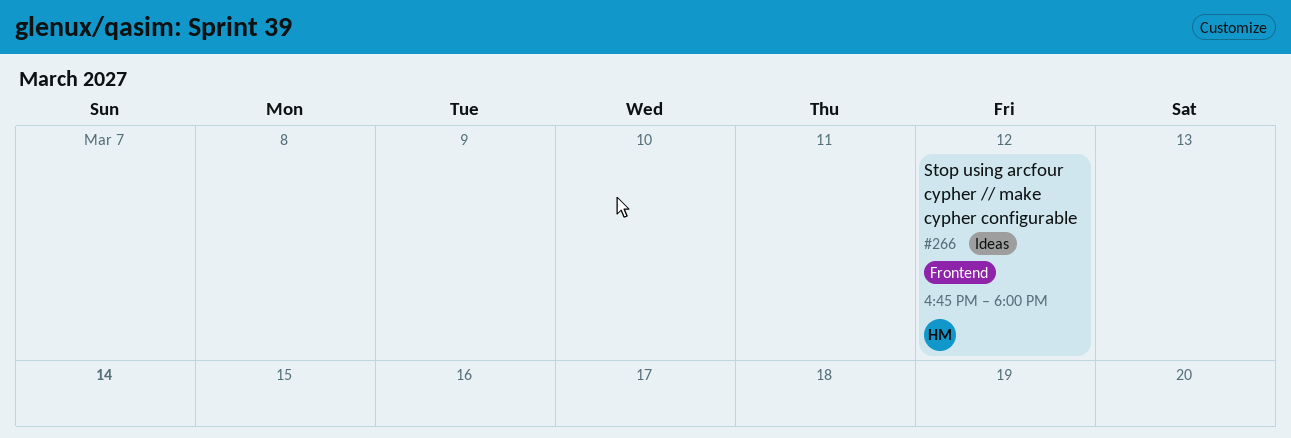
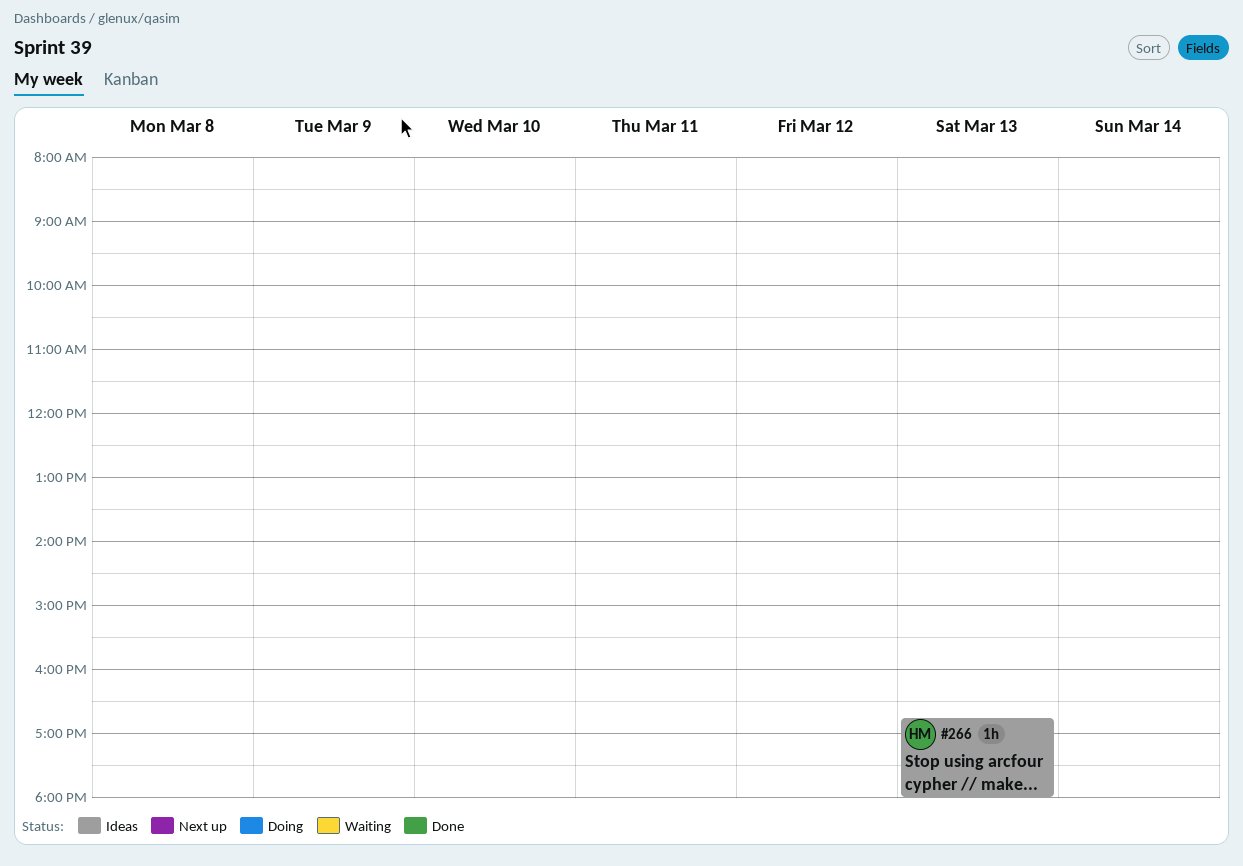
#266, day: Mar 12 -> Mar 13

